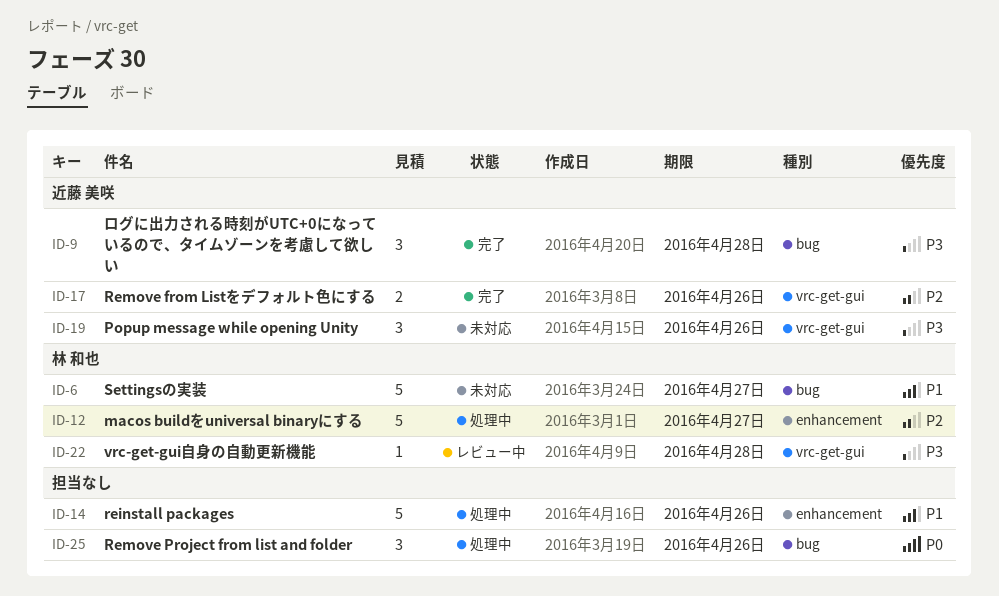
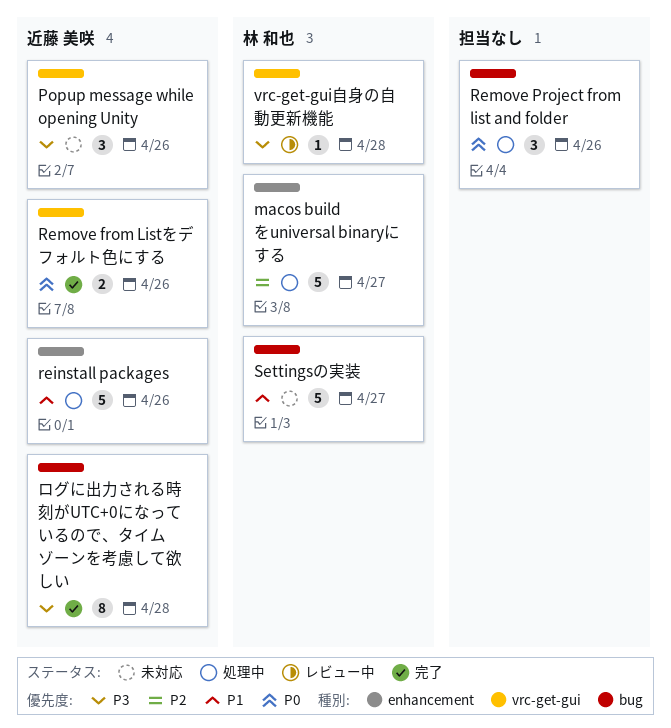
reinstall packages, owner: none -> 近藤 美咲
Remove from Listをデフォルト色にする, priority: P2 -> P0
ログに出力される時刻がUTC+0になっているので、タイムゾーンを考慮して欲しい, estimate: 3 -> 8

